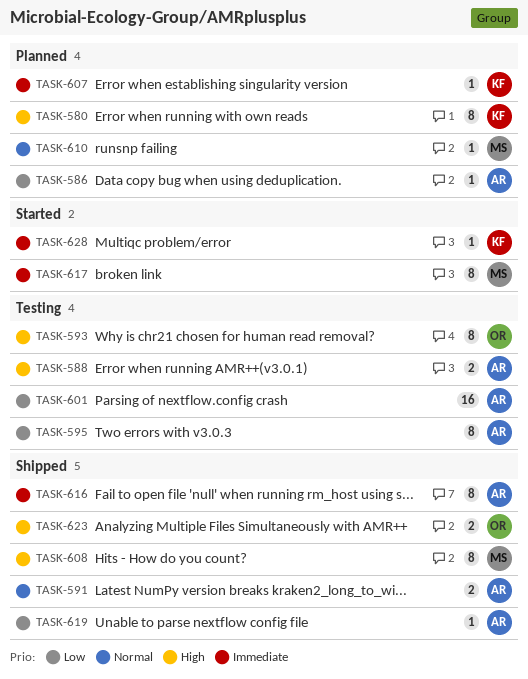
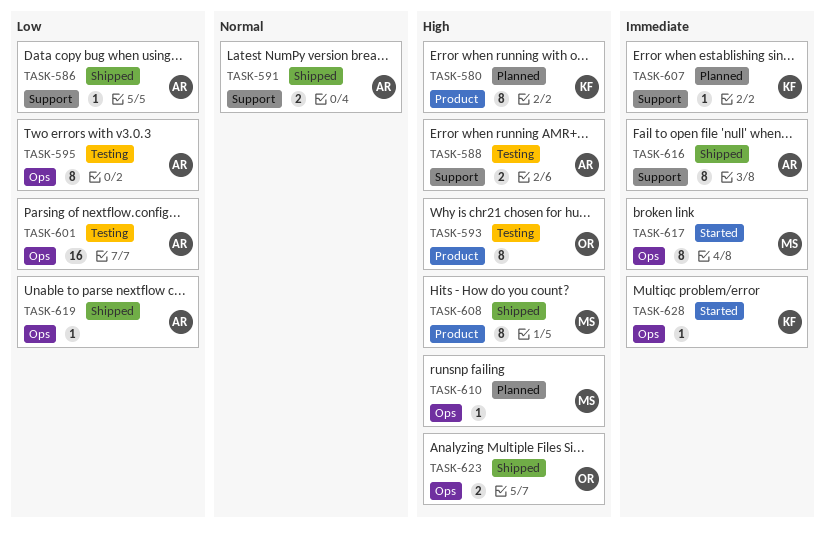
TASK-586, status: Planned -> Shipped
TASK-610, priority: Normal -> High

